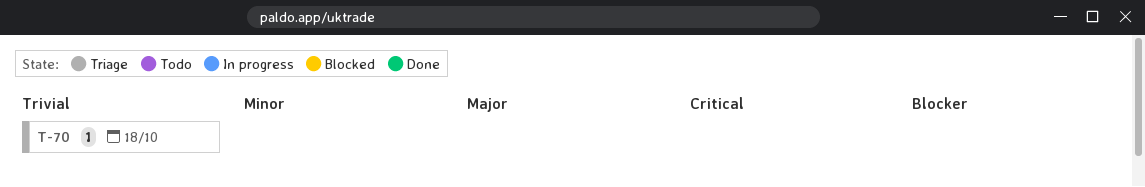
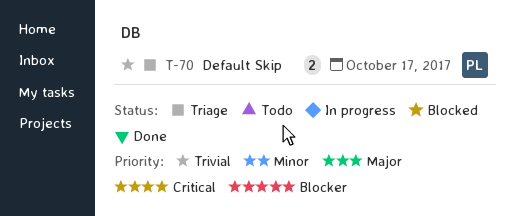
T-70, estimate: 1 -> 2
T-70, due: Oct 18 -> Oct 17

